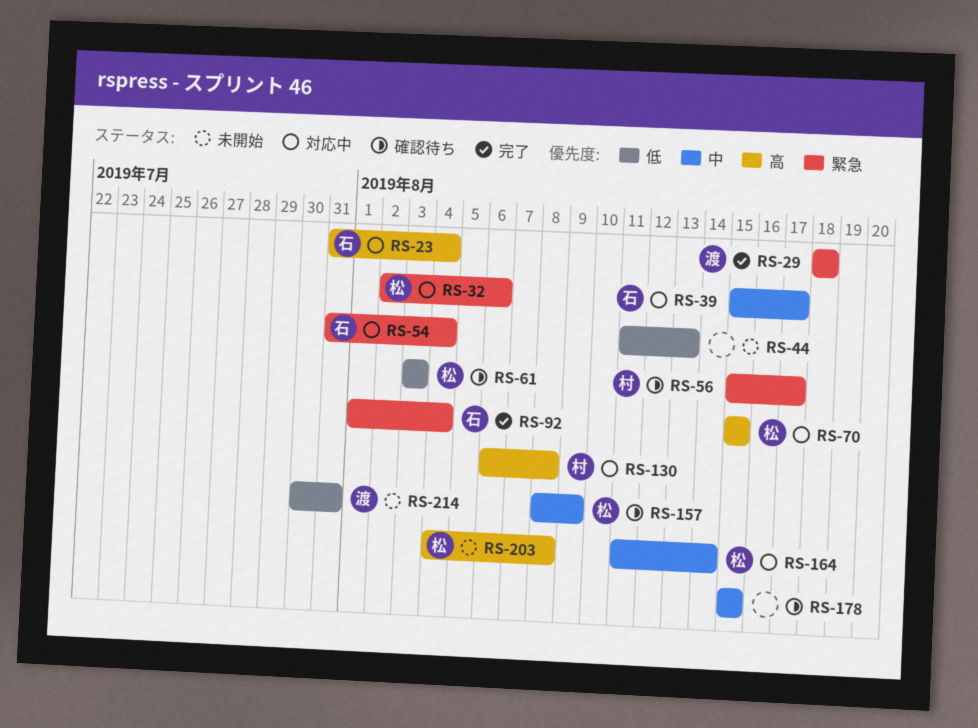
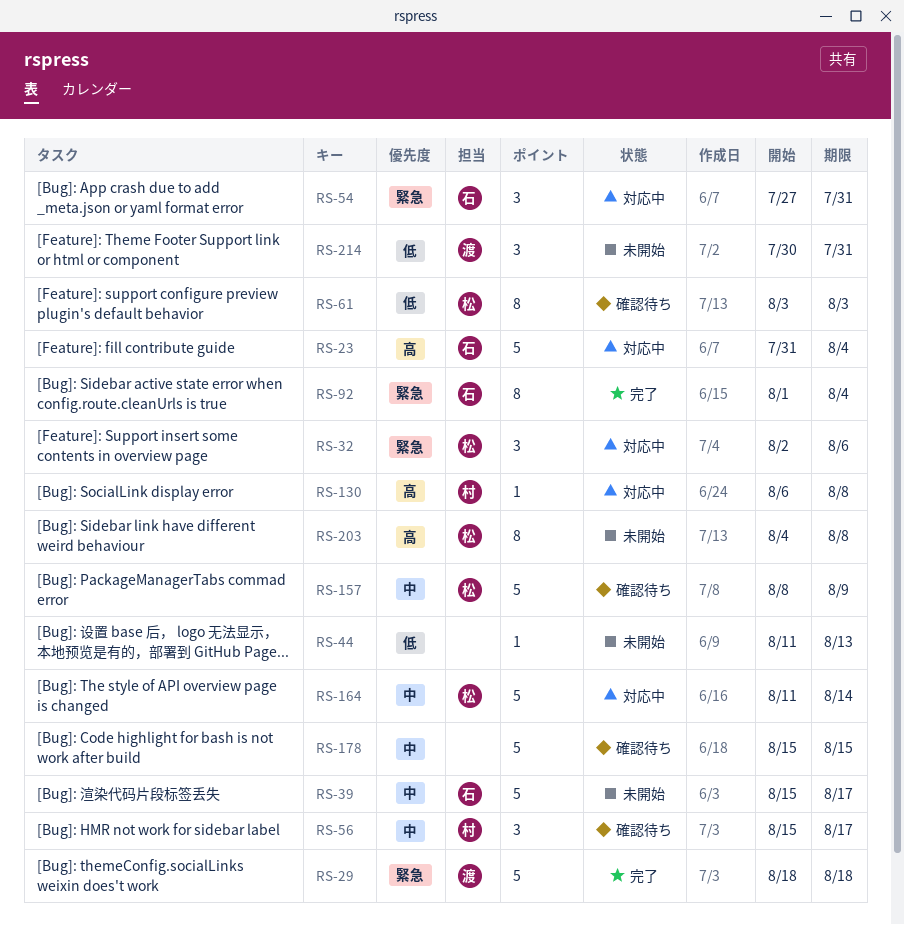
RS-39, status: 対応中 -> 未開始
RS-54, start: Jul 31 -> Jul 27
RS-54, due: Aug 4 -> Jul 31
RS-56, priority: 緊急 -> 中
RS-70: present -> none

